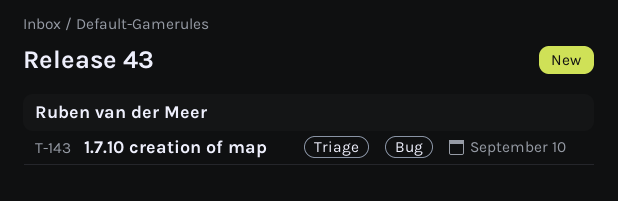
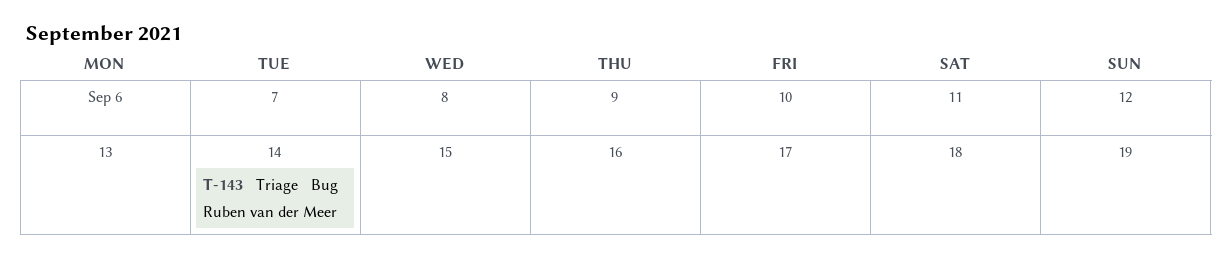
T-143, due: Sep 10 -> Sep 14

